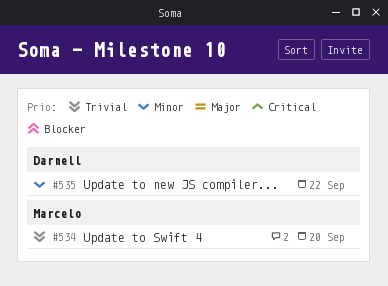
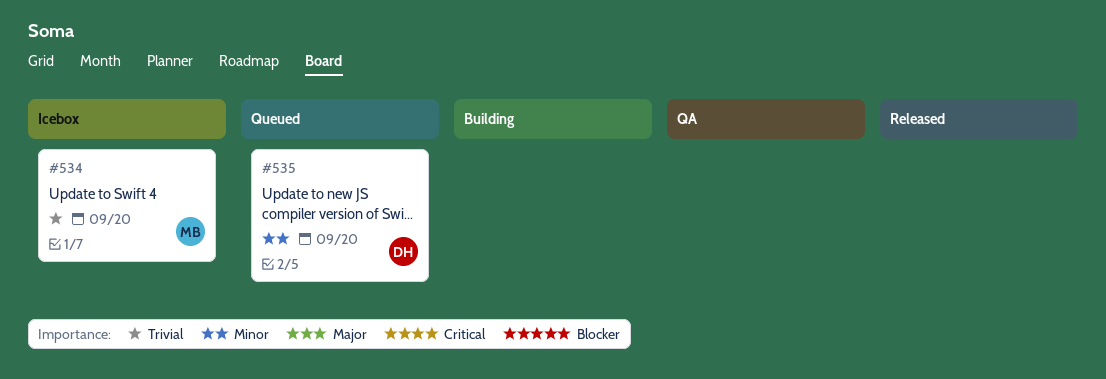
#535, due: Sep 22 -> Sep 20

